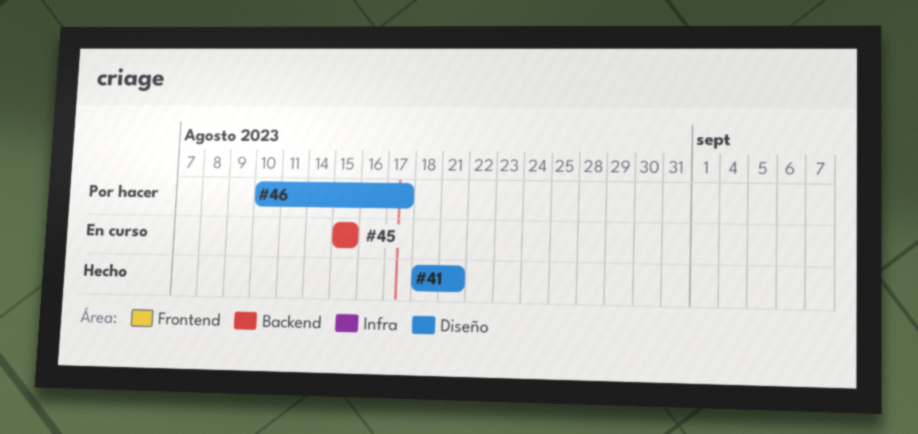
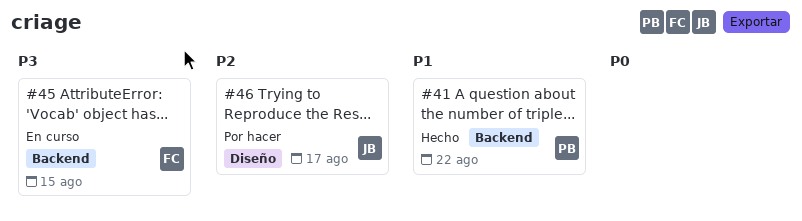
#41, label: Diseño -> Backend
#41, due: Aug 21 -> Aug 22

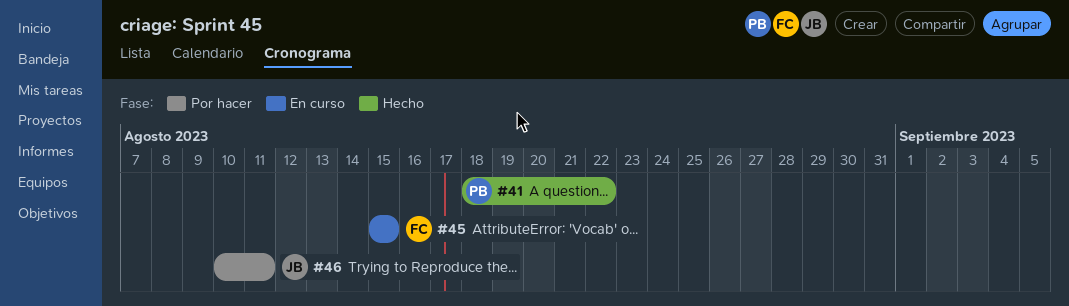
#46, due: Aug 17 -> Aug 11

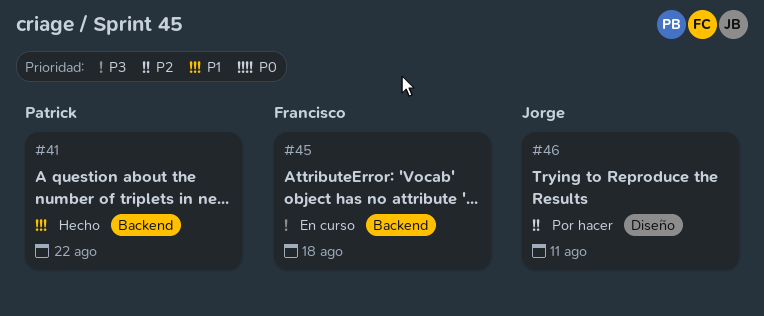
#45, due: Aug 15 -> Aug 18

